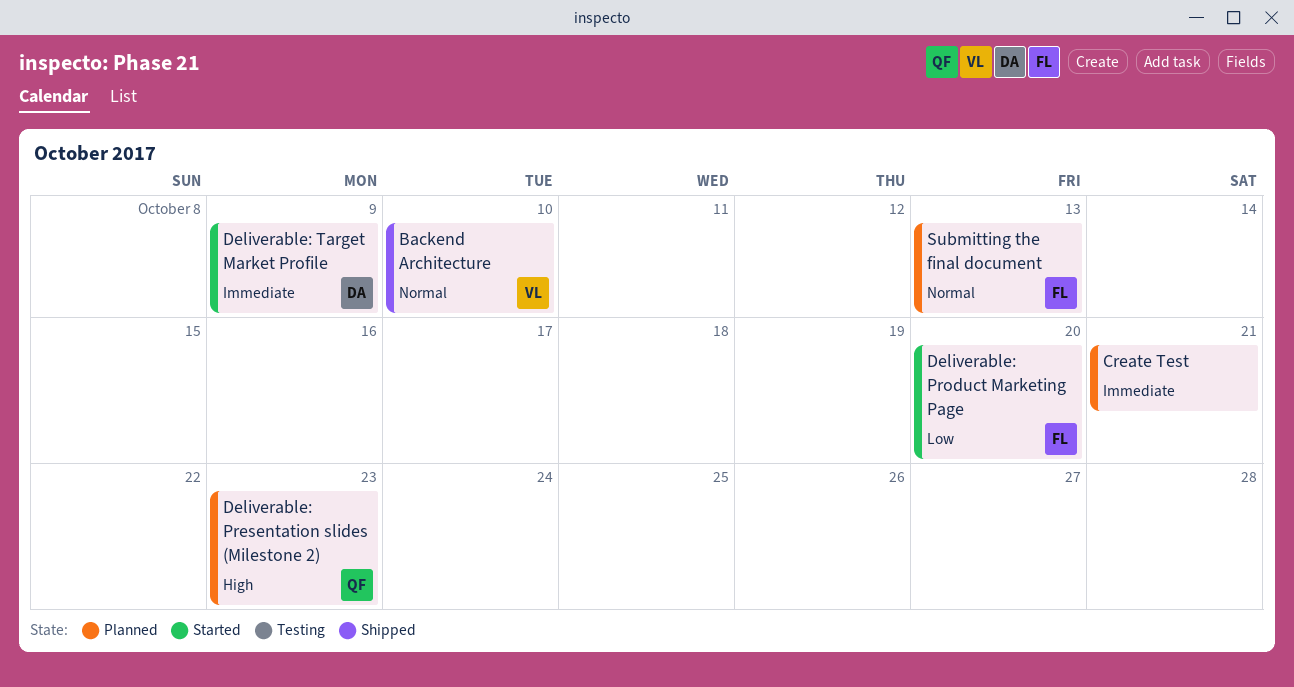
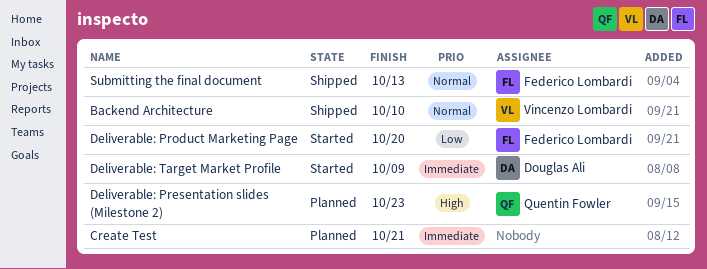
Submitting the final document, status: Planned -> Shipped

